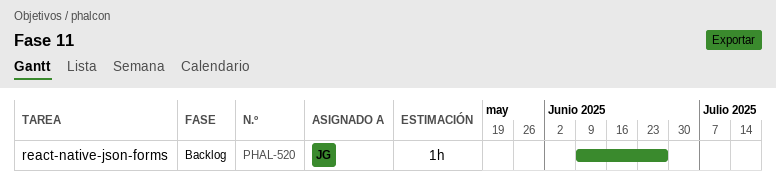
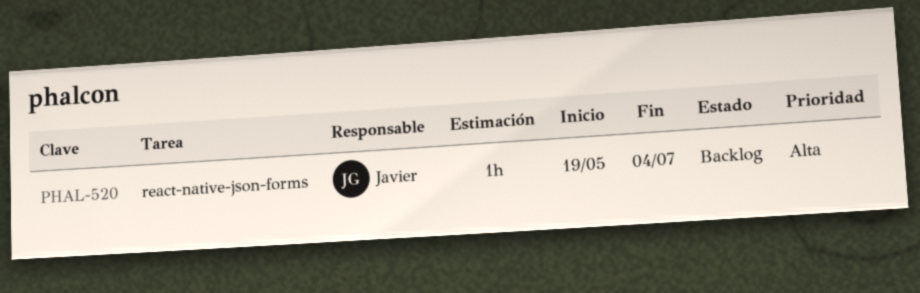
PHAL-520, start: Jun 9 -> May 19
PHAL-520, due: Jun 27 -> Jul 4

